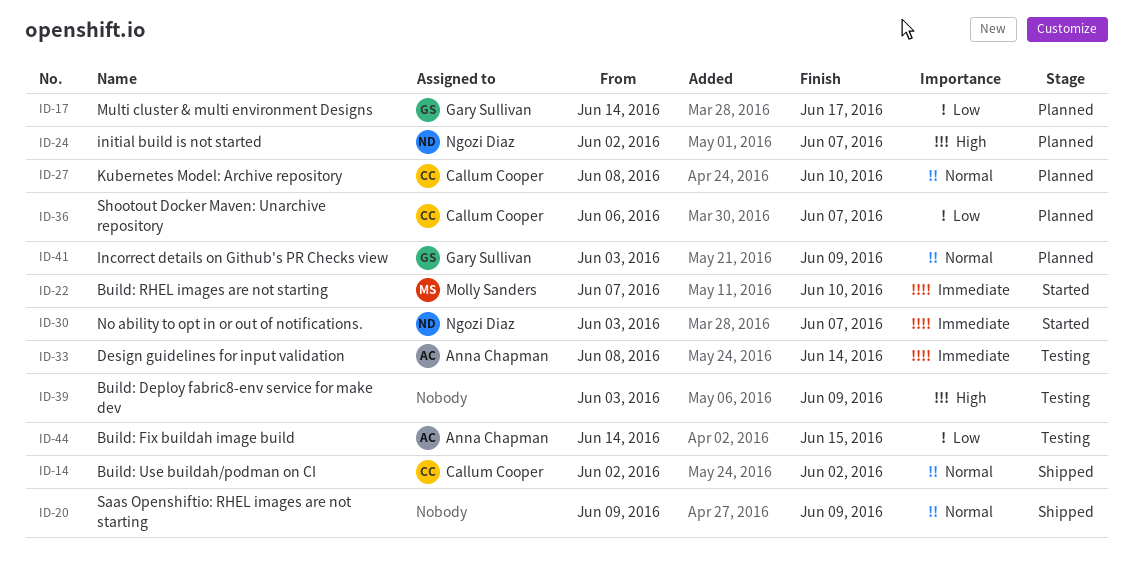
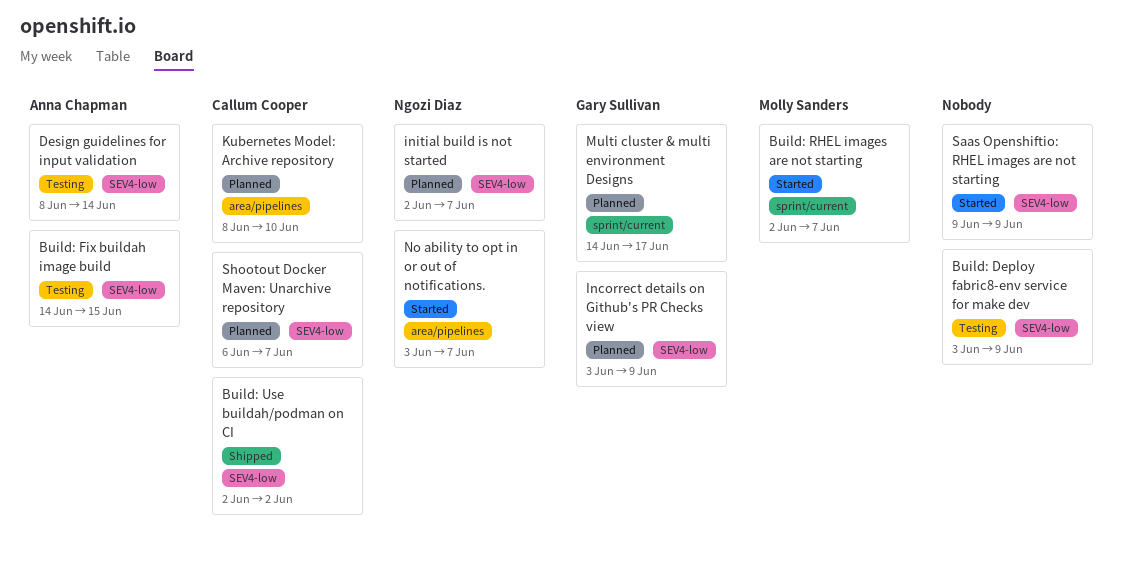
Build: RHEL images are not starting, start: Jun 7 -> Jun 2
Build: RHEL images are not starting, due: Jun 10 -> Jun 7
Saas Openshiftio: RHEL images are not starting, status: Shipped -> Started

